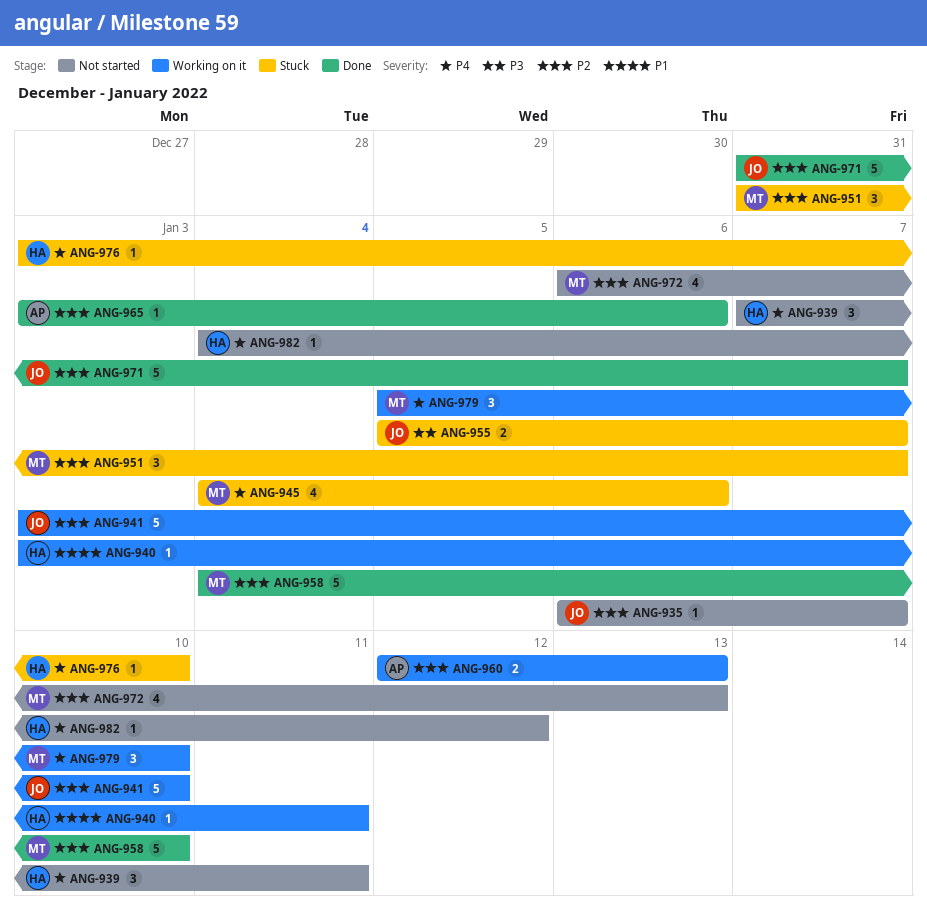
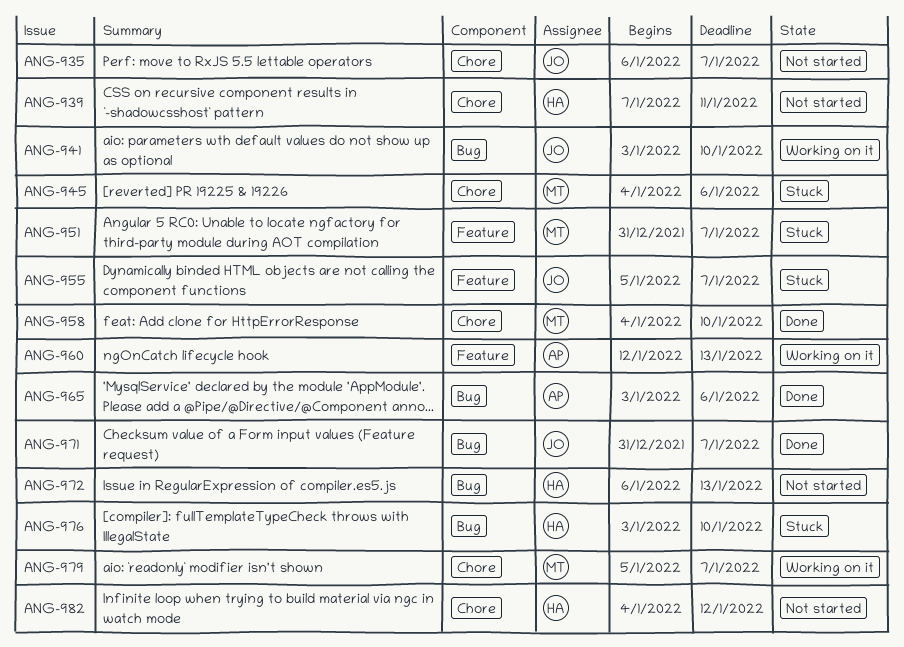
ANG-940: present -> none
ANG-972, owner: MT -> HA
ANG-979, due: Jan 10 -> Jan 7

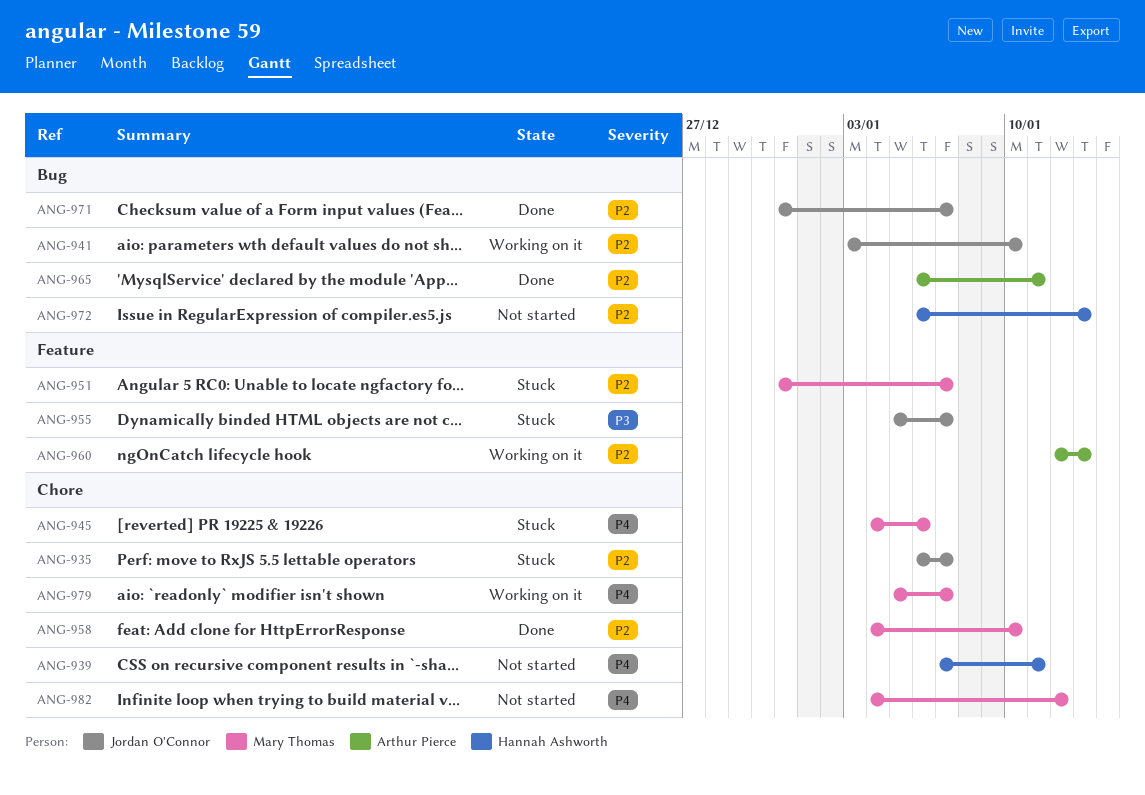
ANG-935, status: Not started -> Stuck
ANG-965, start: Jan 3 -> Jan 6
ANG-965, due: Jan 6 -> Jan 11
ANG-976: present -> none
ANG-982, owner: Hannah Ashworth -> Mary Thomas

